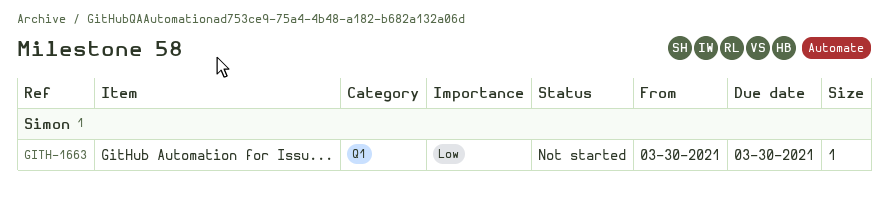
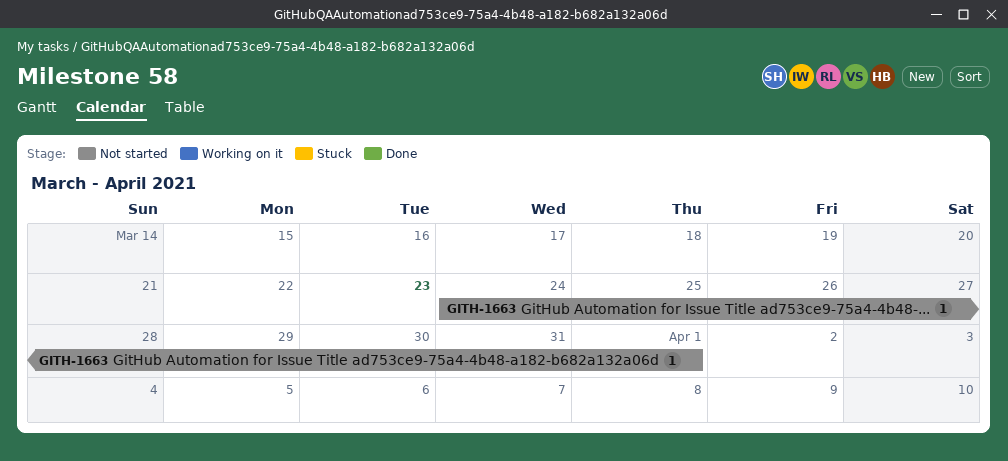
GITH-1663, start: Mar 30 -> Mar 24
GITH-1663, due: Mar 30 -> Apr 1

